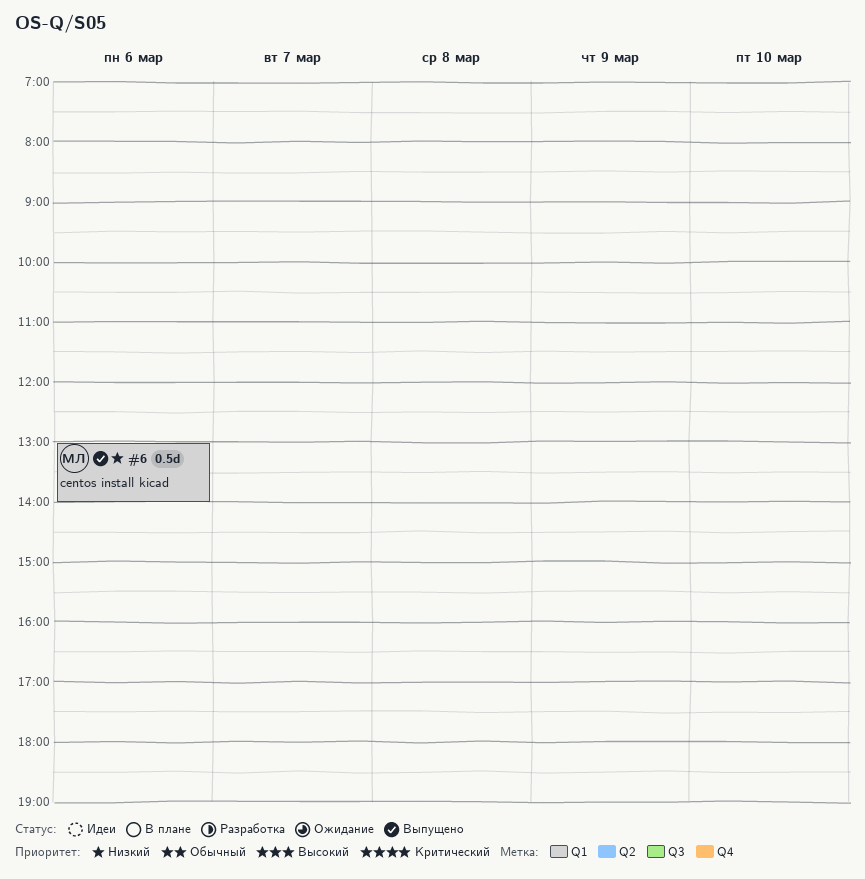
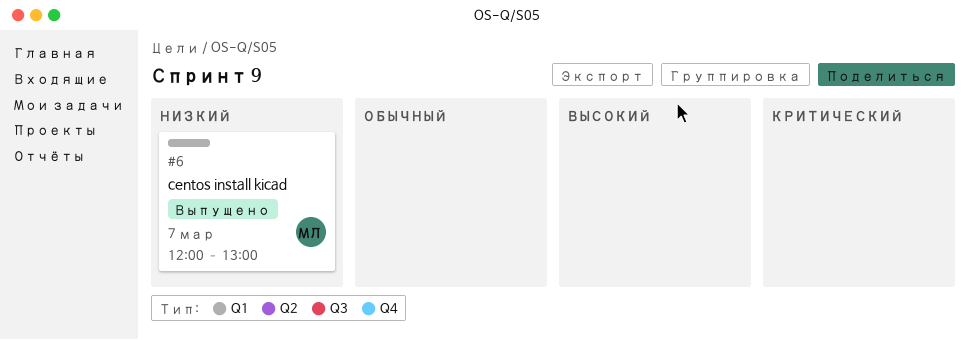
#6, day: Mar 6 -> Mar 7
#6, begins: 13:00 -> 12:00
#6, ends: 14:00 -> 13:00

